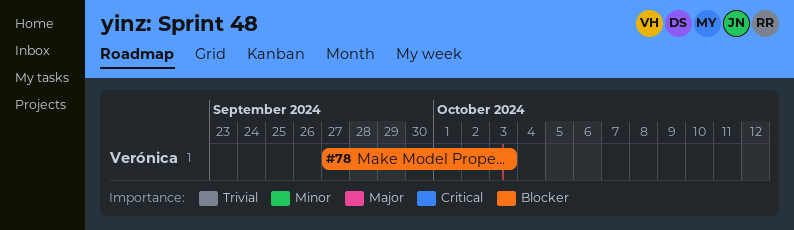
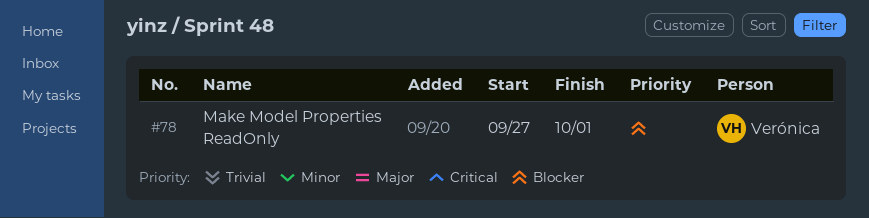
#78, due: Oct 3 -> Oct 1

